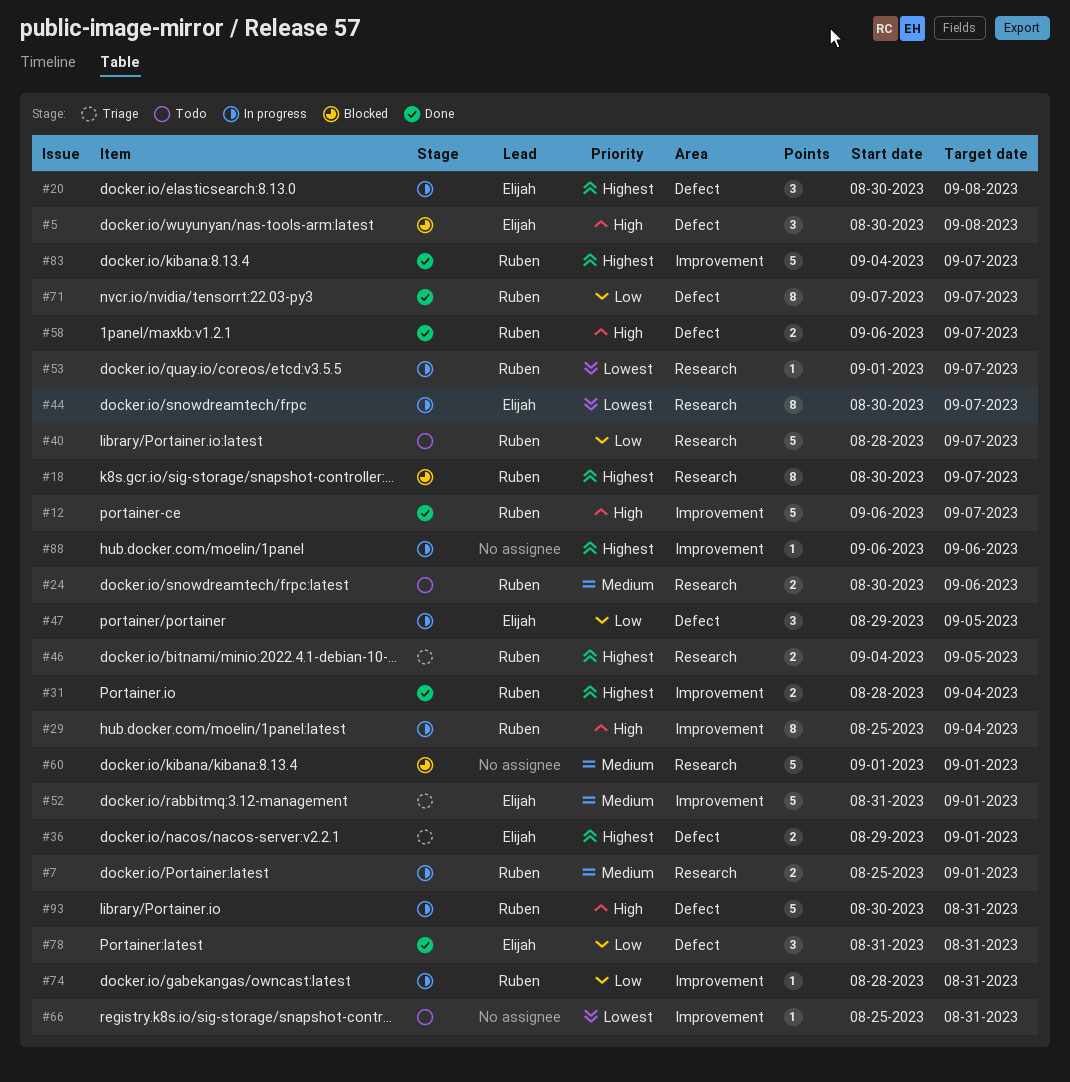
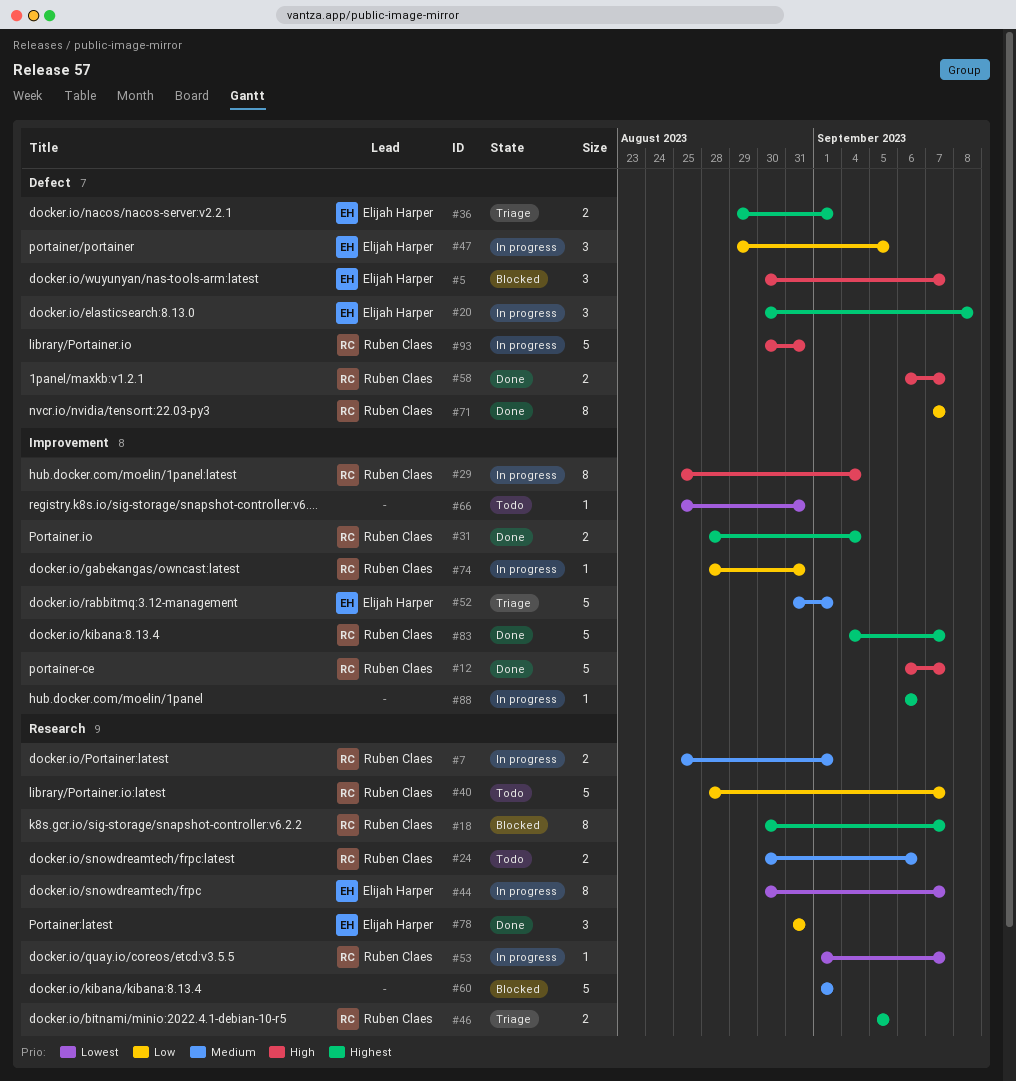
#5, due: Sep 8 -> Sep 7
#46, start: Sep 4 -> Sep 5
#78, label: Defect -> Research

